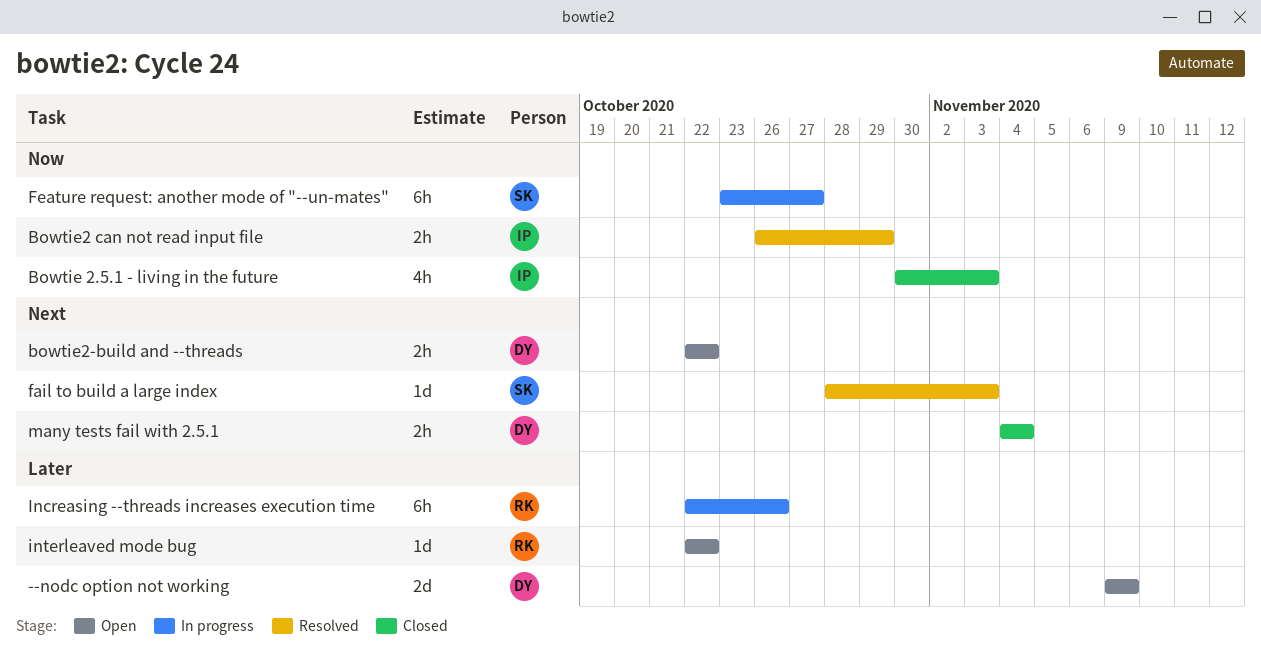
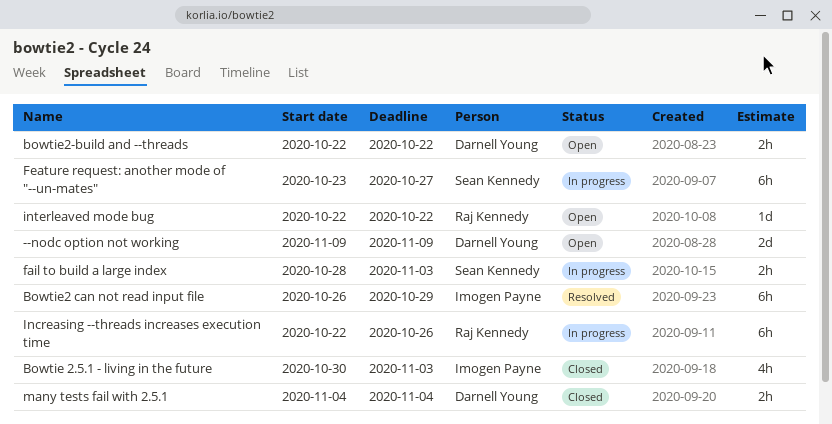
Bowtie2 can not read input file, estimate: 2h -> 6h
fail to build a large index, status: Resolved -> In progress
fail to build a large index, estimate: 1d -> 2h

